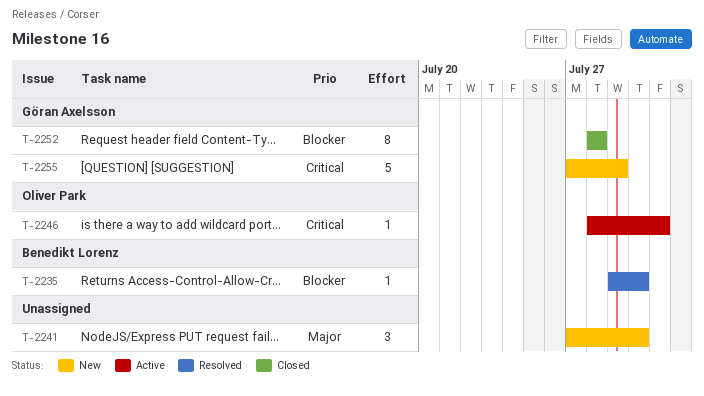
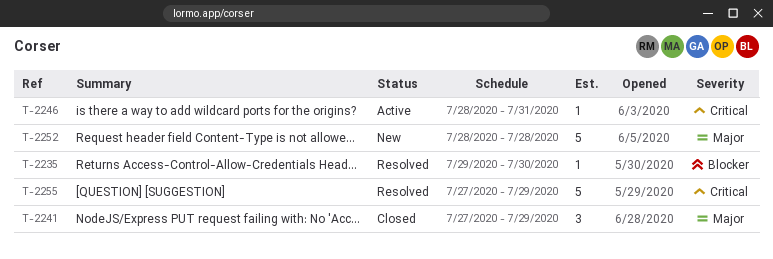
T-2241, status: New -> Closed
T-2241, due: Jul 30 -> Jul 29
T-2252, status: Closed -> New
T-2252, priority: Blocker -> Major
T-2252, estimate: 8 -> 5
T-2255, status: New -> Resolved

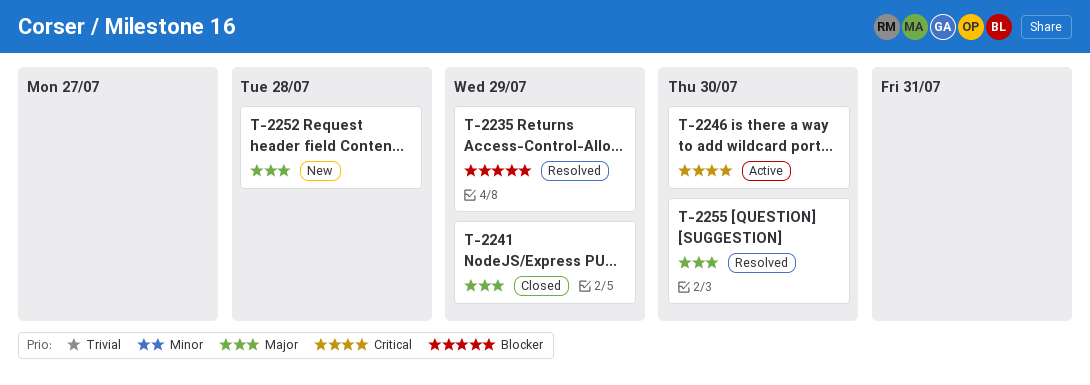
T-2235, due: Jul 30 -> Jul 29
T-2246, due: Jul 31 -> Jul 30
T-2255, priority: Critical -> Major
T-2255, due: Jul 29 -> Jul 30

